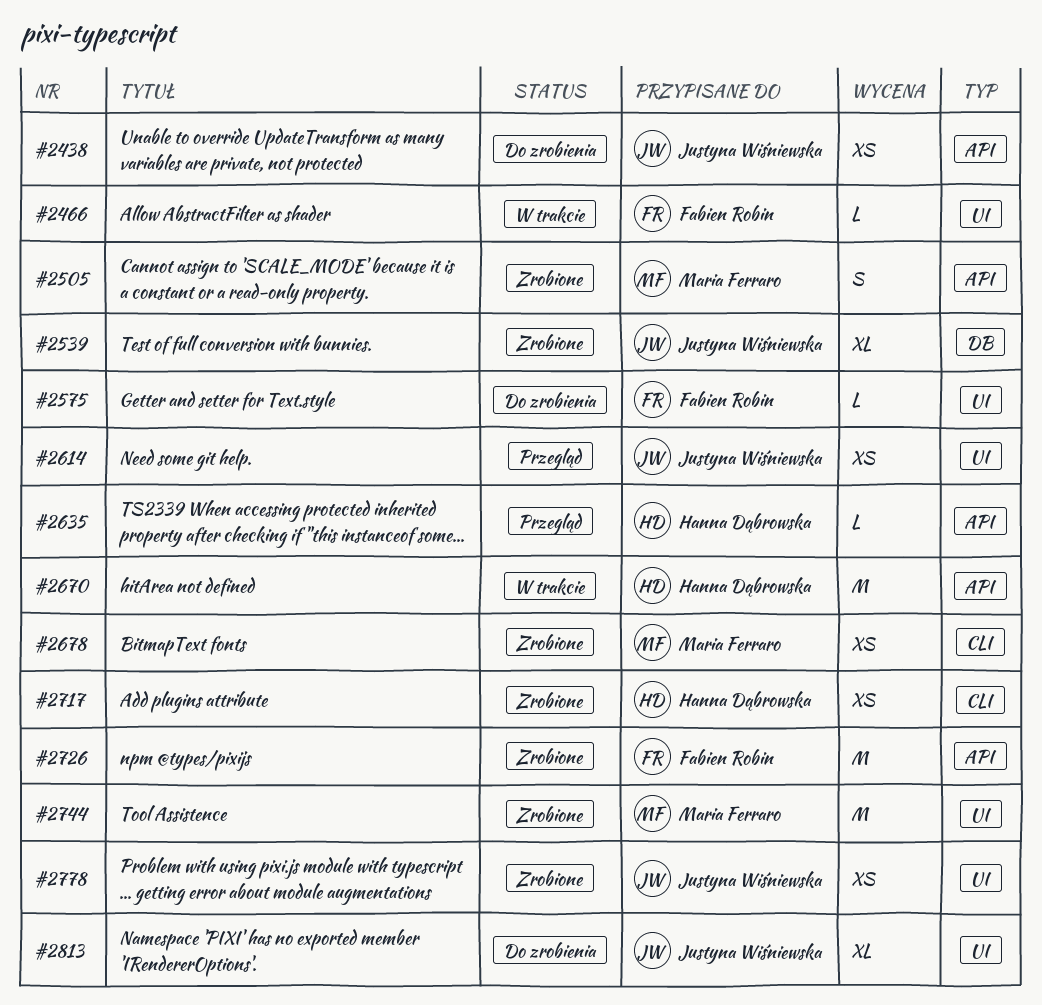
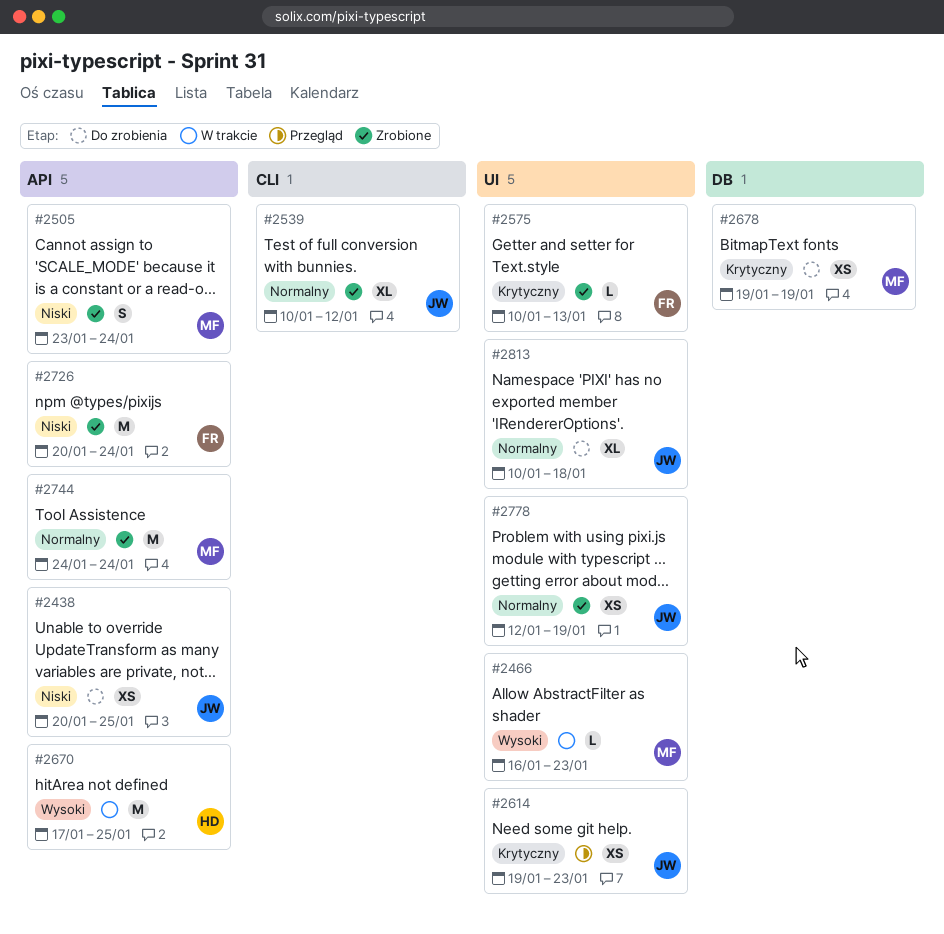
#2466, owner: Fabien Robin -> Maria Ferraro
#2539, label: DB -> CLI
#2575, status: Do zrobienia -> Zrobione
#2635: present -> none
#2678, status: Zrobione -> Do zrobienia
#2678, label: CLI -> DB
#2717: present -> none
#2744, label: UI -> API

